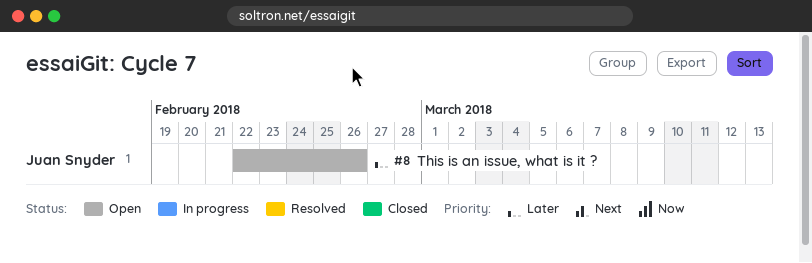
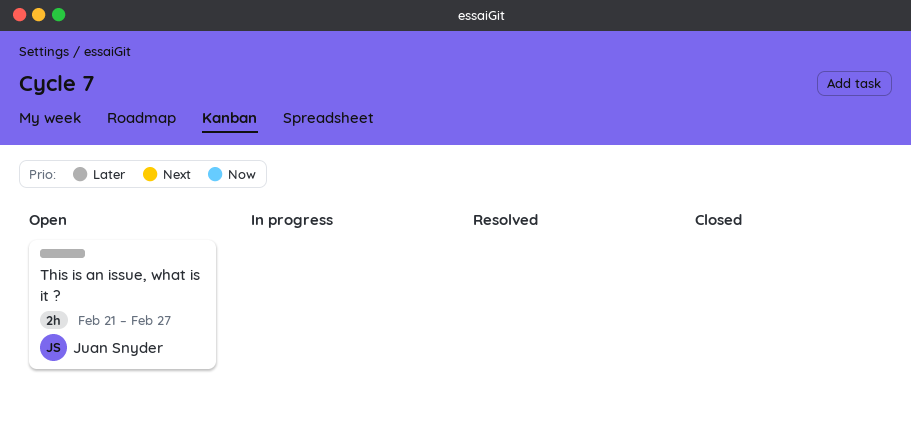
This is an issue, what is it ?, start: Feb 22 -> Feb 21
This is an issue, what is it ?, due: Feb 26 -> Feb 27

